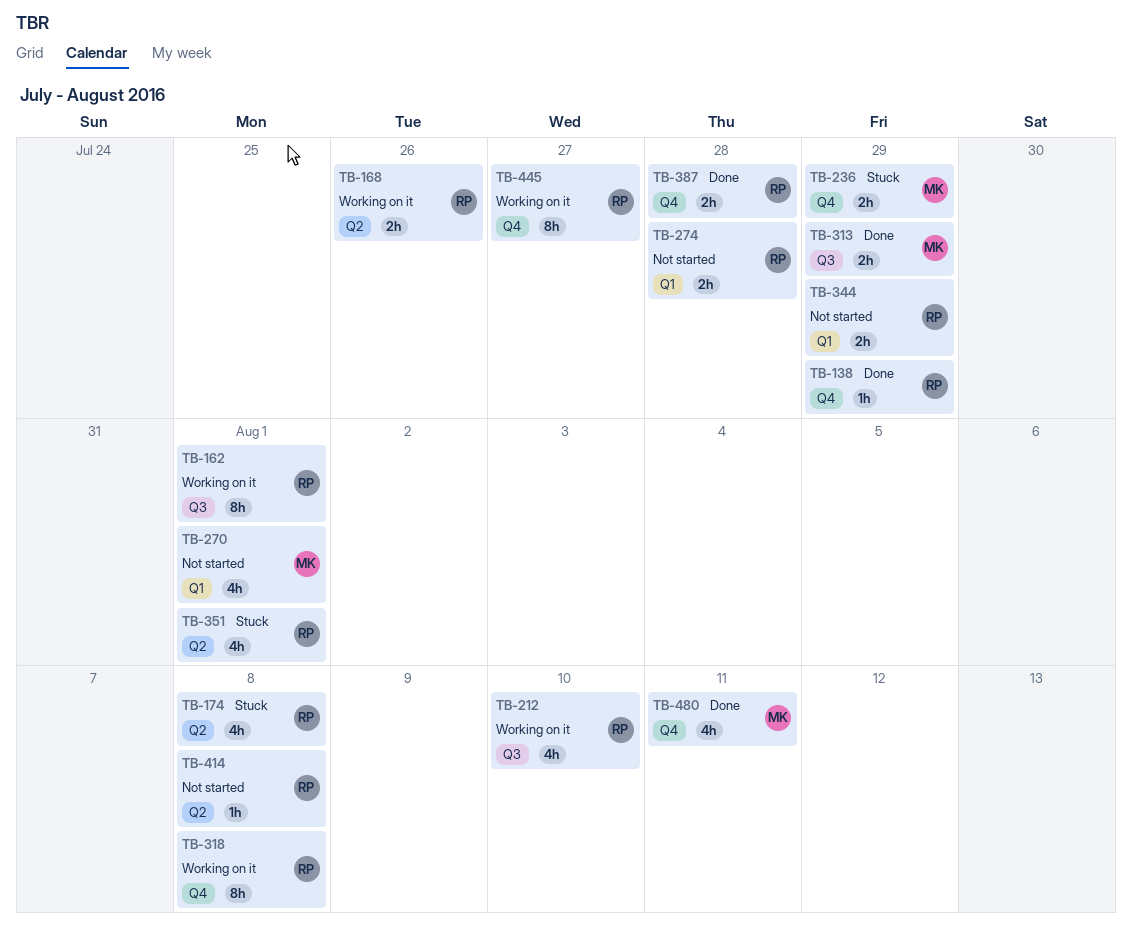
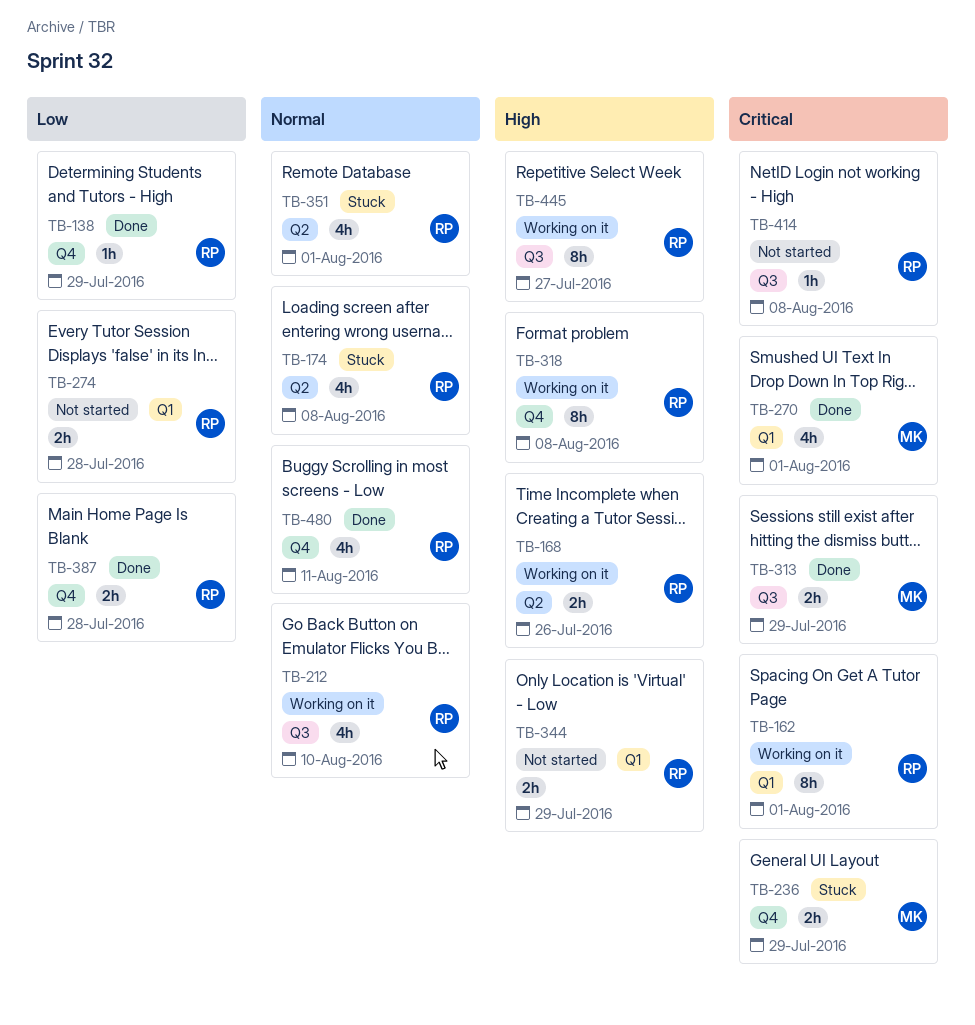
TB-162, label: Q3 -> Q1
TB-270, status: Not started -> Done
TB-414, label: Q2 -> Q3
TB-445, label: Q4 -> Q3
TB-480, owner: MK -> RP

